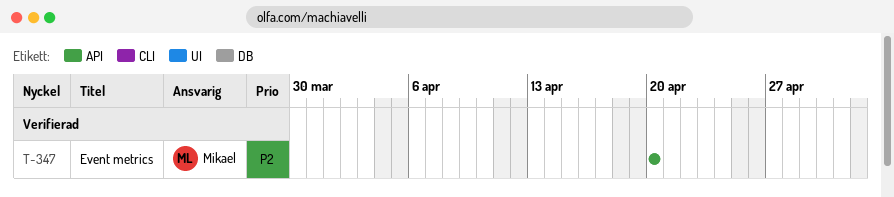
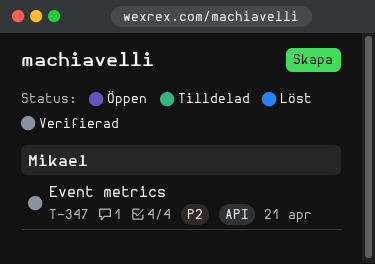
T-347, due: Apr 20 -> Apr 21

